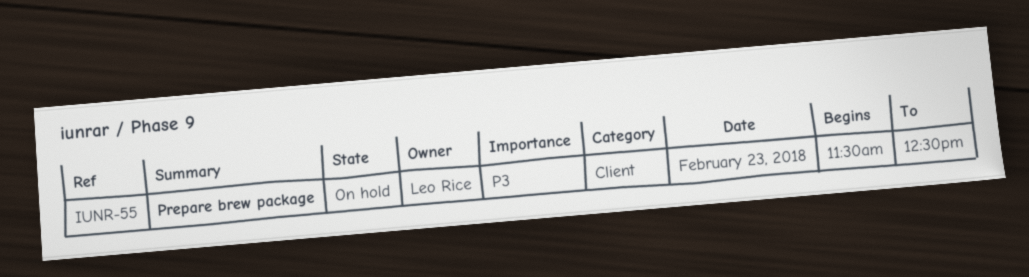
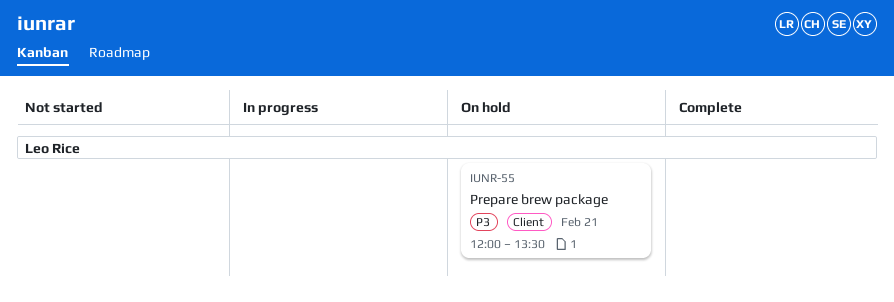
IUNR-55, day: Feb 23 -> Feb 21
IUNR-55, begins: 11:30 -> 12:00
IUNR-55, ends: 12:30 -> 13:30

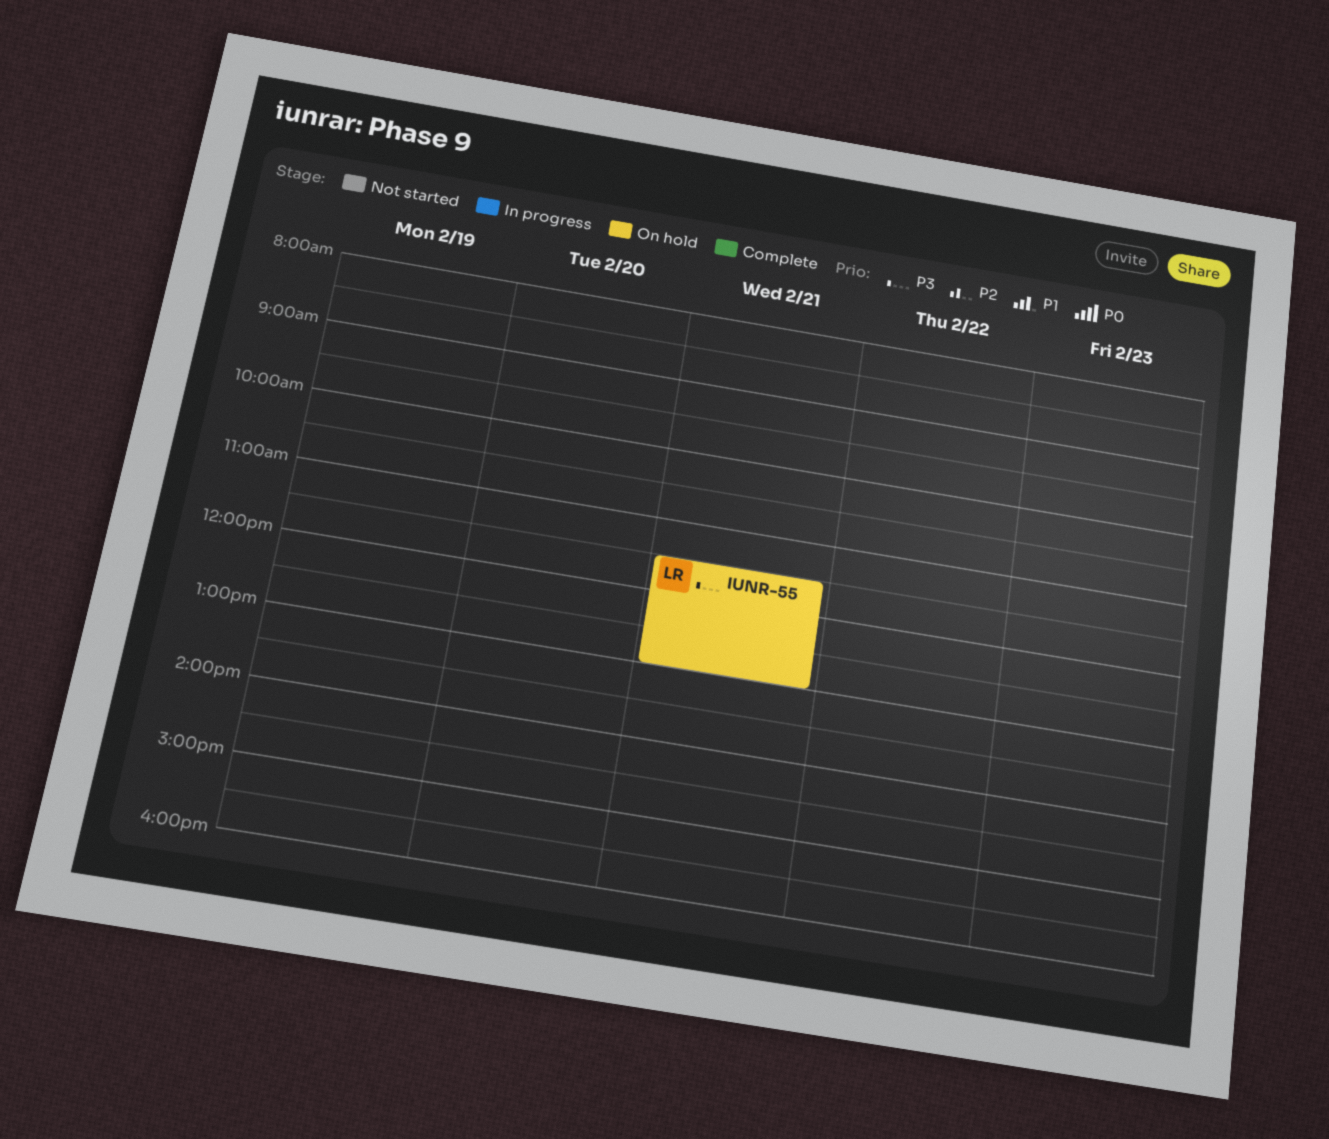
IUNR-55, begins: 12:00 -> 11:30
IUNR-55, ends: 13:30 -> 13:00

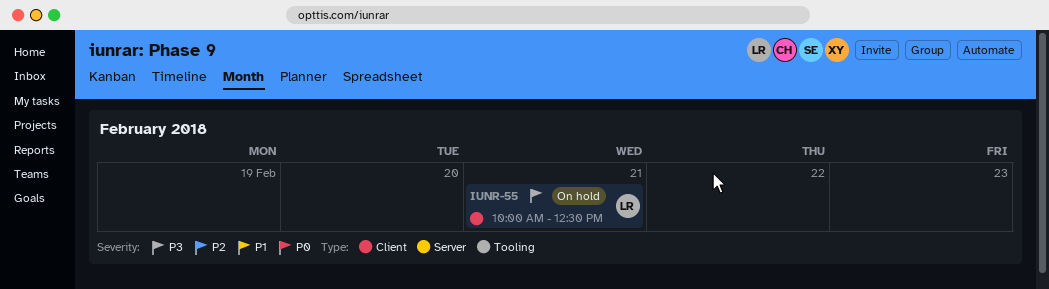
IUNR-55, begins: 11:30 -> 10:00
IUNR-55, ends: 13:00 -> 12:30

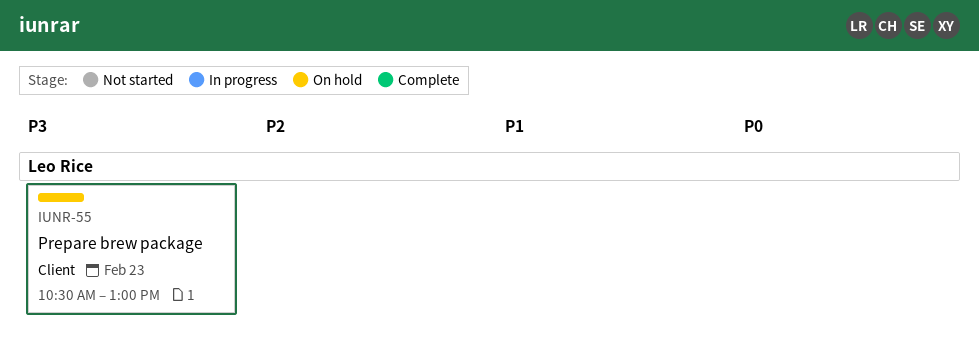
IUNR-55, day: Feb 21 -> Feb 23
IUNR-55, begins: 10:00 -> 10:30
IUNR-55, ends: 12:30 -> 13:00

